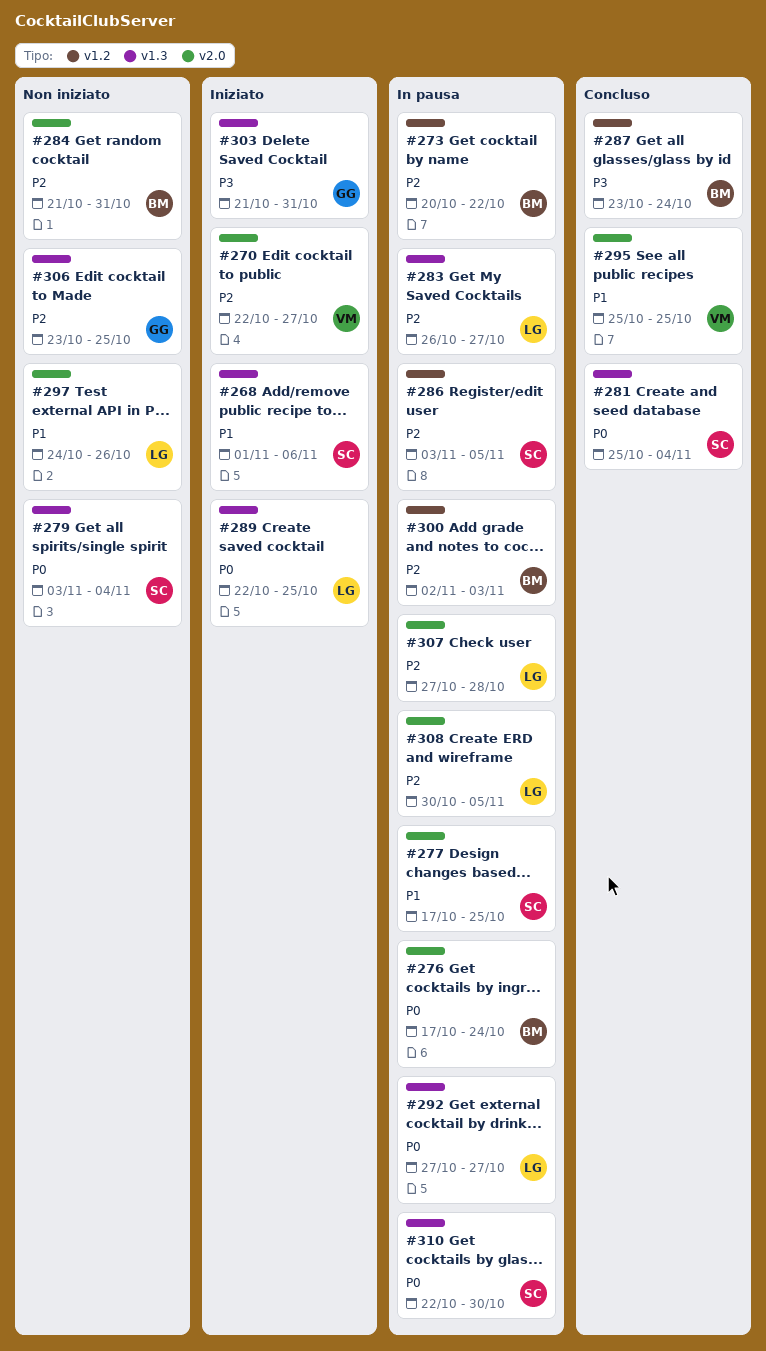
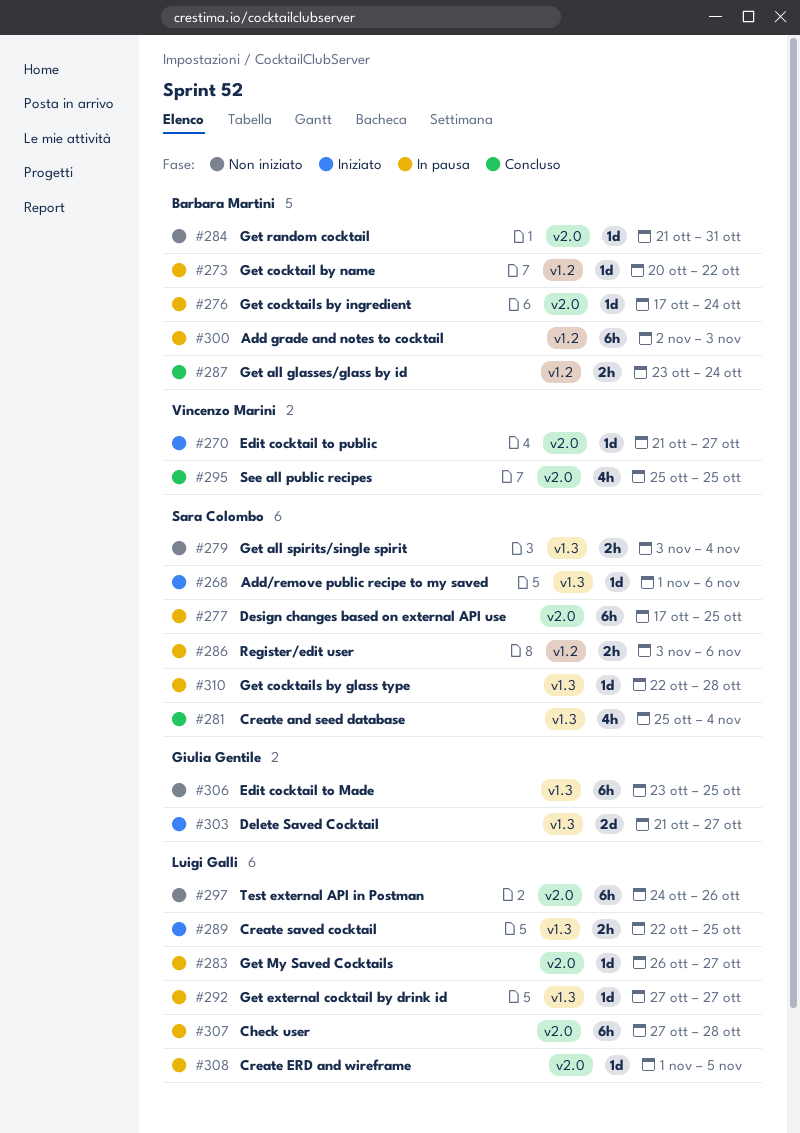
#270, start: Oct 22 -> Oct 21
#283, label: v1.3 -> v2.0
#286, due: Nov 5 -> Nov 6
#303, due: Oct 31 -> Oct 27
#308, start: Oct 30 -> Nov 1
#310, due: Oct 30 -> Oct 28

